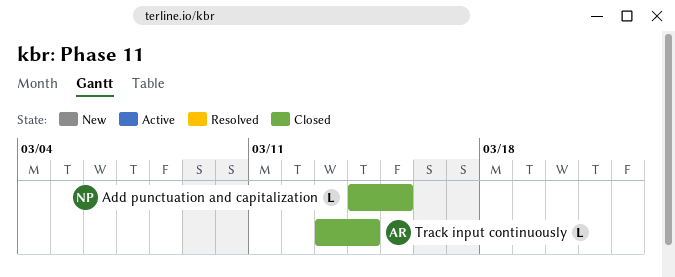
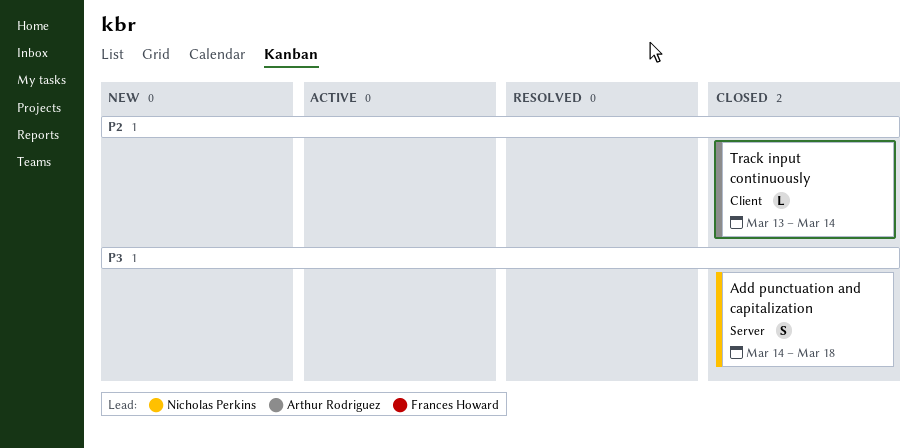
Add punctuation and capitalization, estimate: L -> S
Add punctuation and capitalization, due: Mar 15 -> Mar 18

